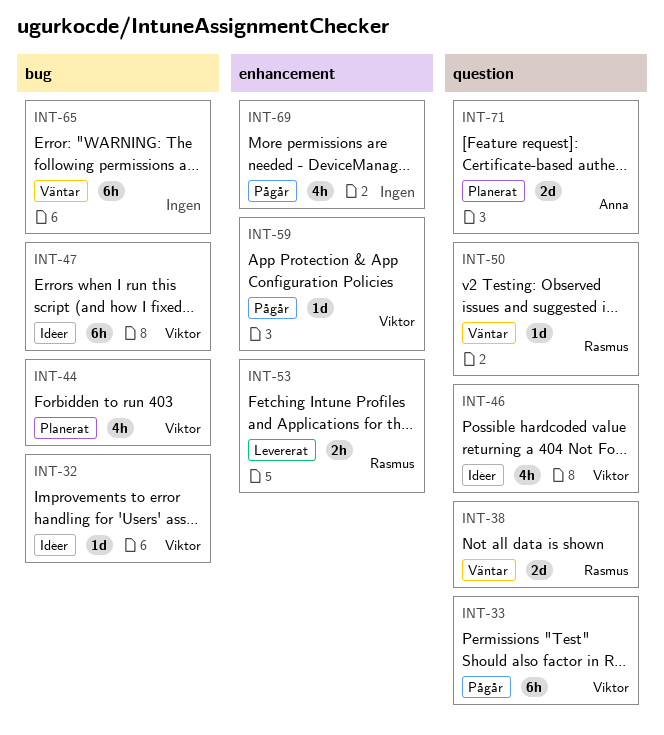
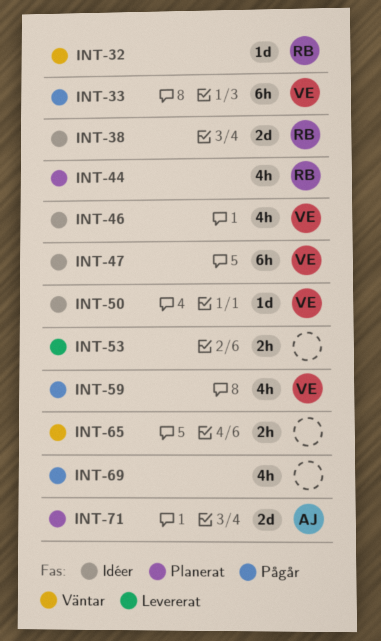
INT-32, status: Idéer -> Väntar
INT-32, owner: Viktor -> Rasmus
INT-38, status: Väntar -> Idéer
INT-44, owner: Viktor -> Rasmus
INT-50, status: Väntar -> Idéer
INT-50, owner: Rasmus -> Viktor
INT-53, owner: Rasmus -> none
INT-59, estimate: 1d -> 4h
INT-65, estimate: 6h -> 2h

